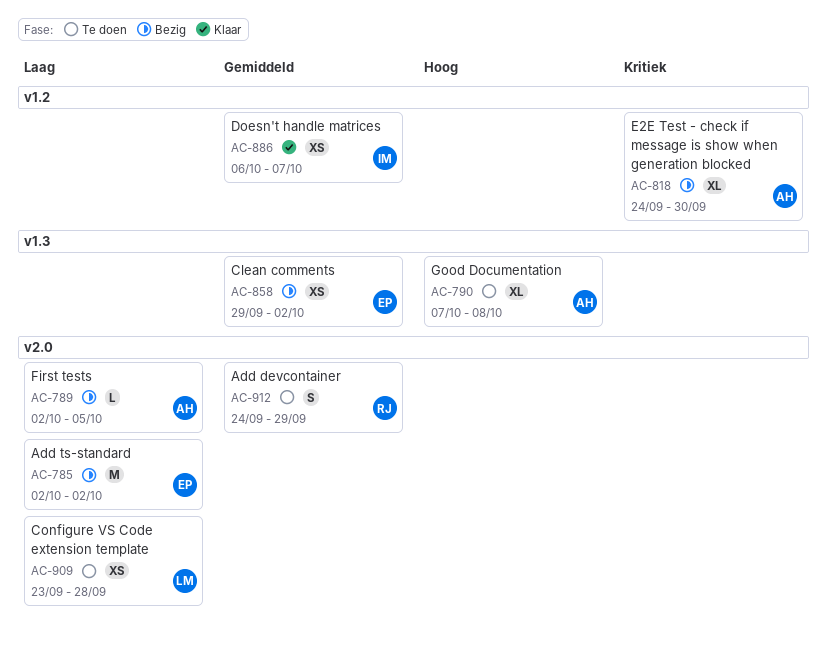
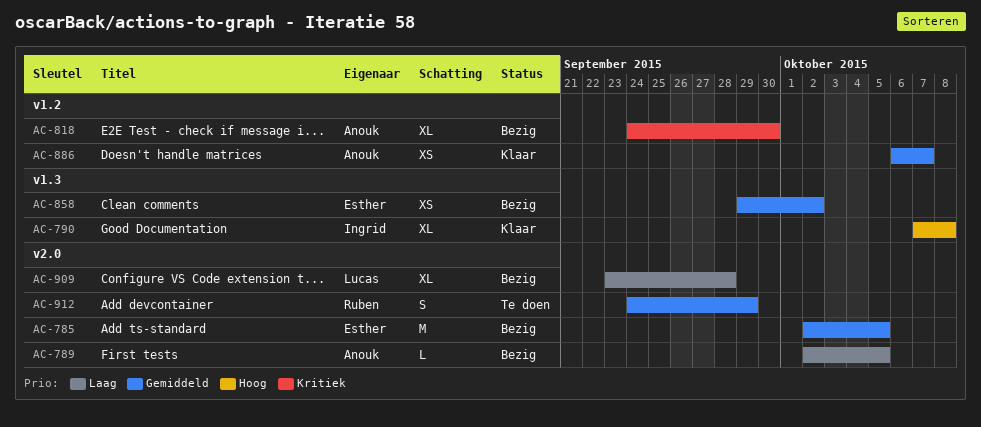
AC-785, priority: Laag -> Gemiddeld
AC-785, due: Oct 2 -> Oct 5
AC-790, status: Te doen -> Klaar
AC-790, owner: Anouk -> Ingrid
AC-886, owner: Ingrid -> Anouk
AC-909, status: Te doen -> Bezig
AC-909, estimate: XS -> XL

